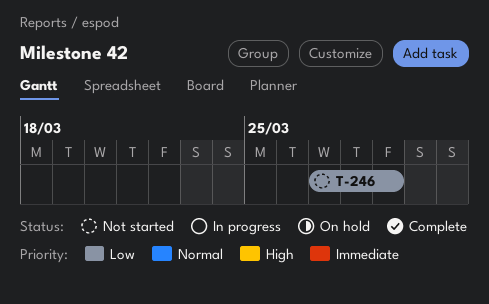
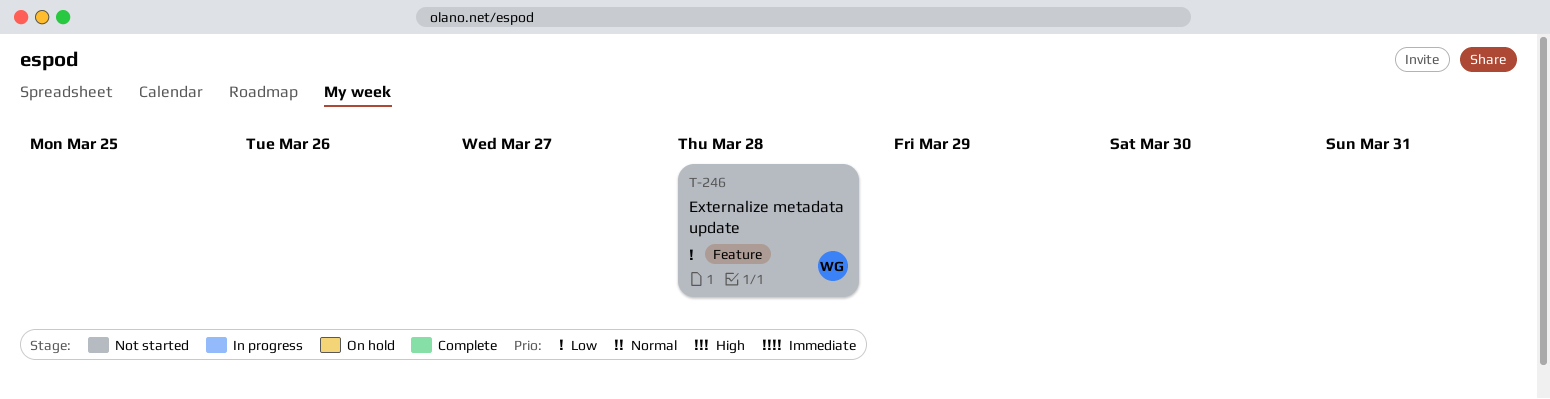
T-246, due: Mar 29 -> Mar 28

